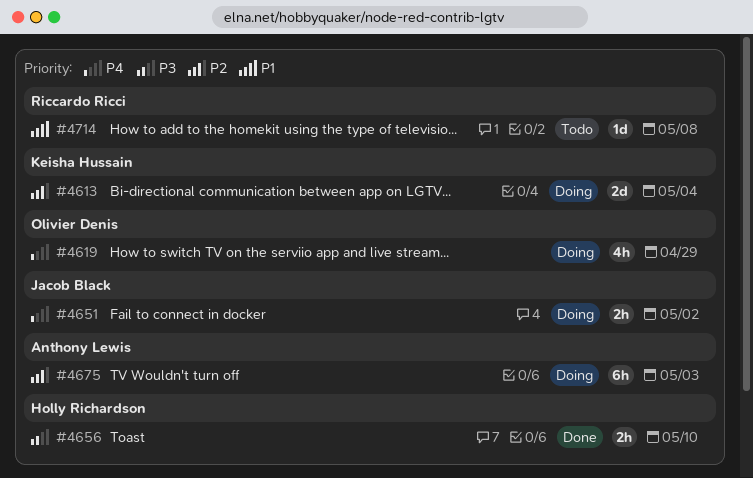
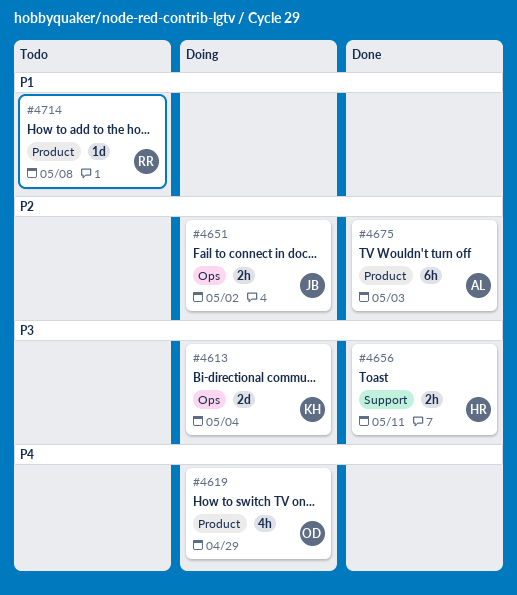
#4613, priority: P2 -> P3
#4651, priority: P4 -> P2
#4656, due: May 10 -> May 11
#4675, status: Doing -> Done

